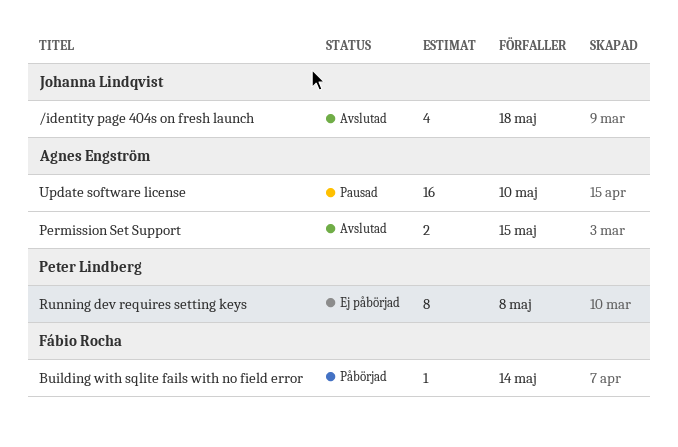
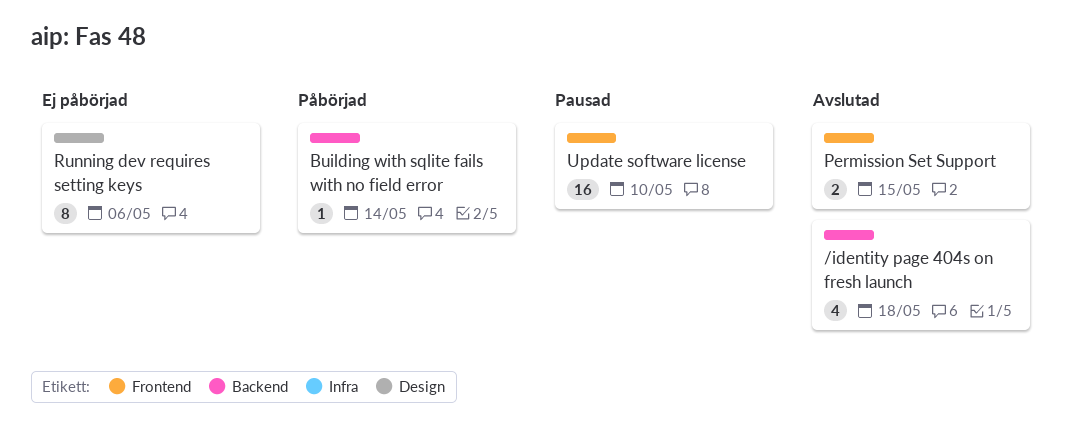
Running dev requires setting keys, due: May 8 -> May 6

